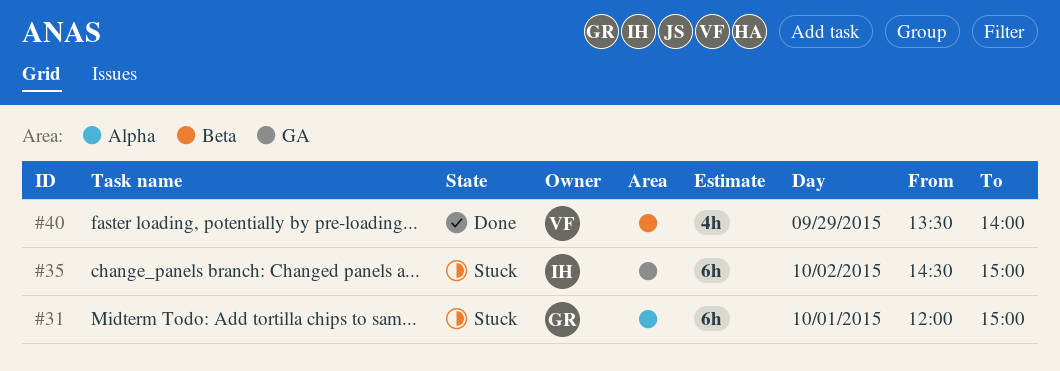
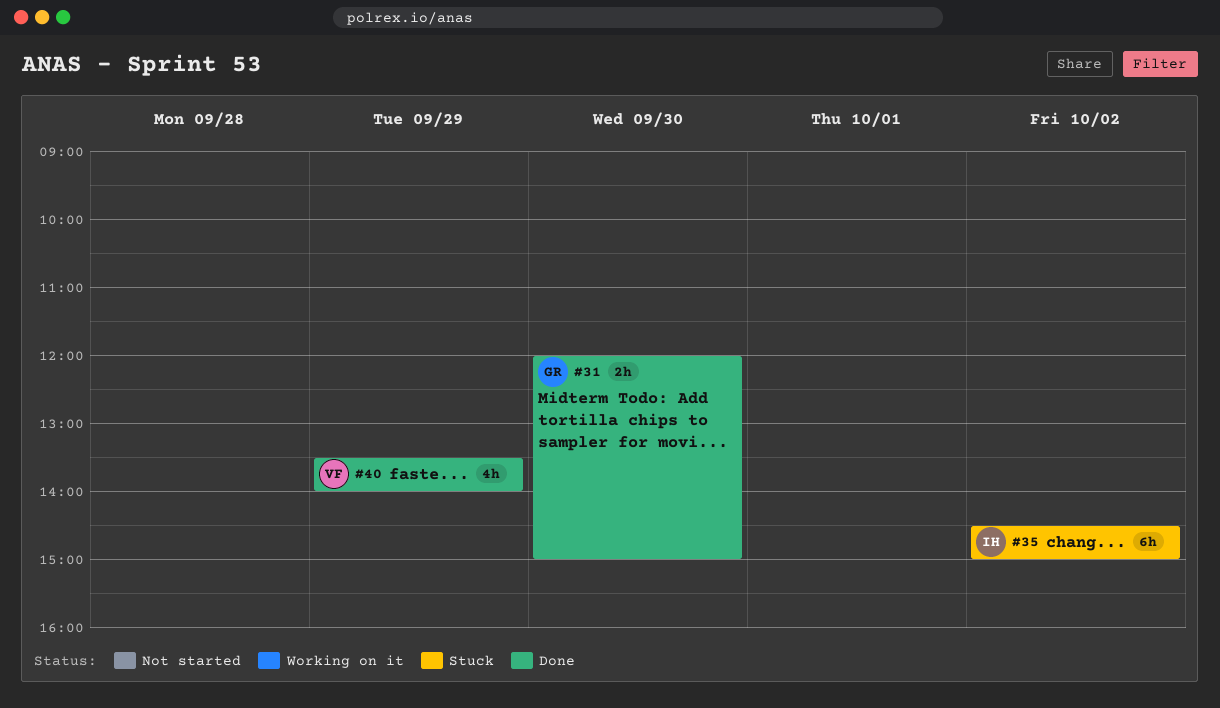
#31, status: Stuck -> Done
#31, estimate: 6h -> 2h
#31, day: Oct 1 -> Sep 30

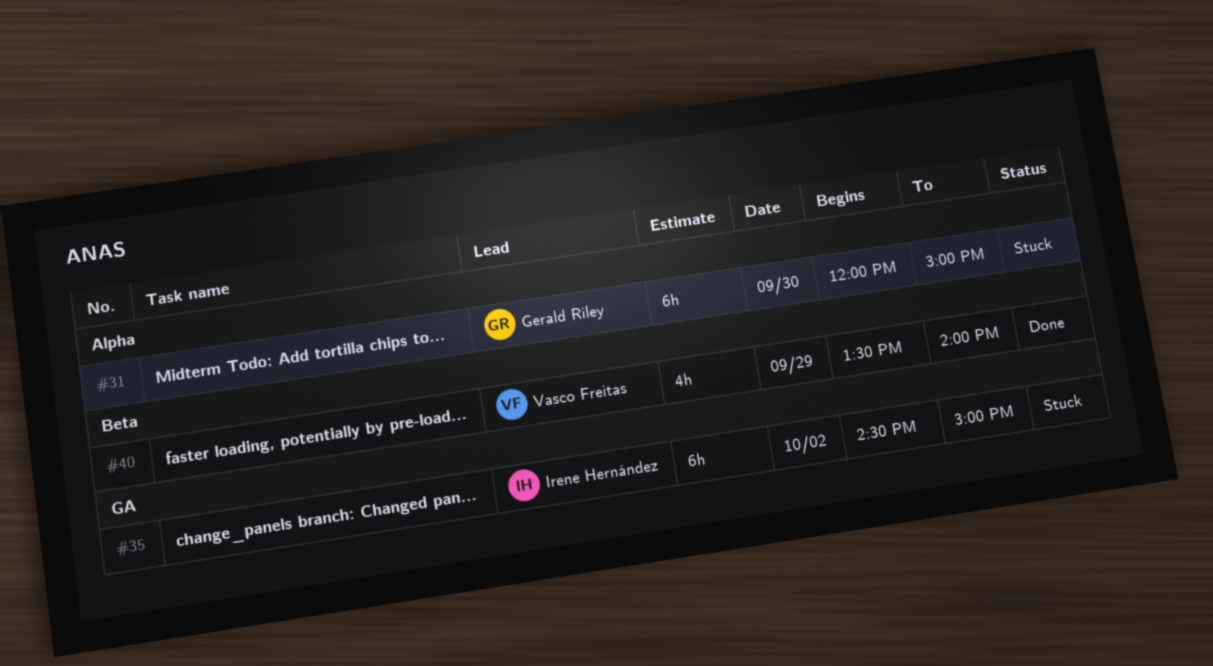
#31, status: Done -> Stuck
#31, estimate: 2h -> 6h

